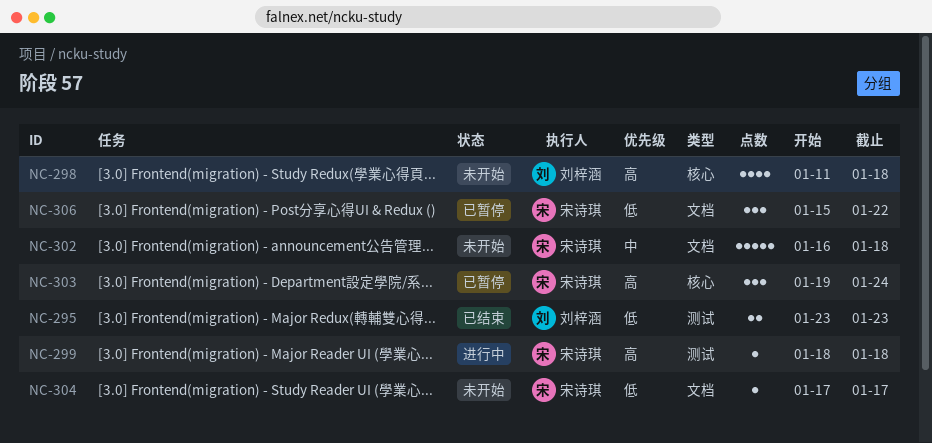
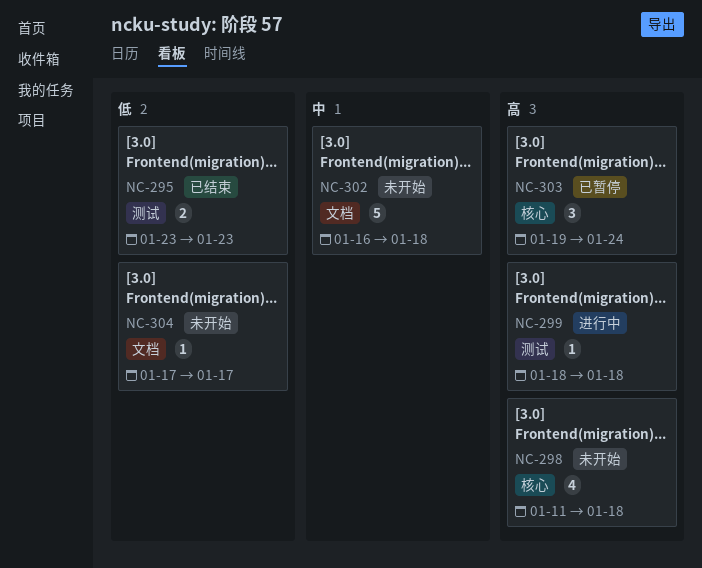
NC-306: present -> none

